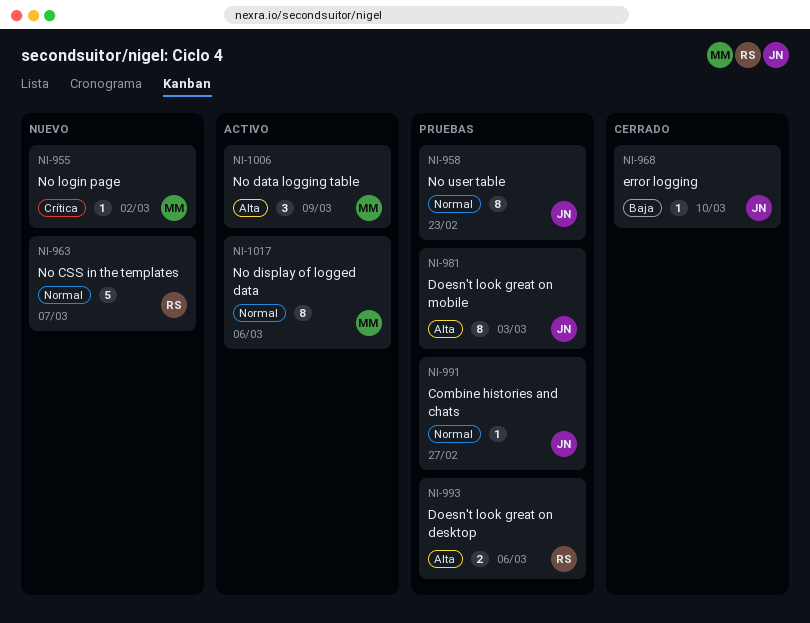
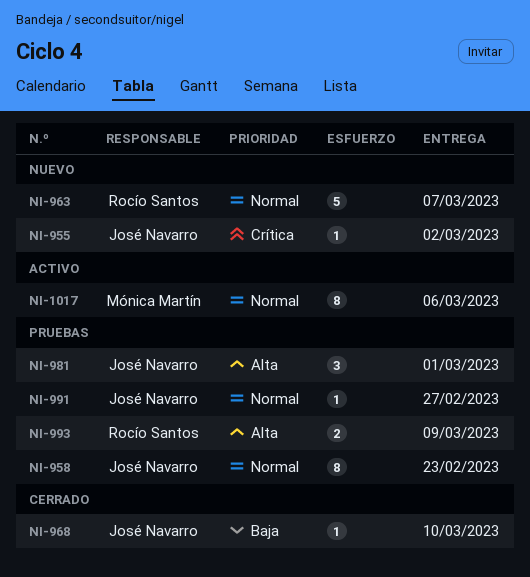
NI-955, owner: Mónica Martín -> José Navarro
NI-981, estimate: 8 -> 3
NI-981, due: Mar 3 -> Mar 1
NI-993, due: Mar 6 -> Mar 9
NI-1006: present -> none

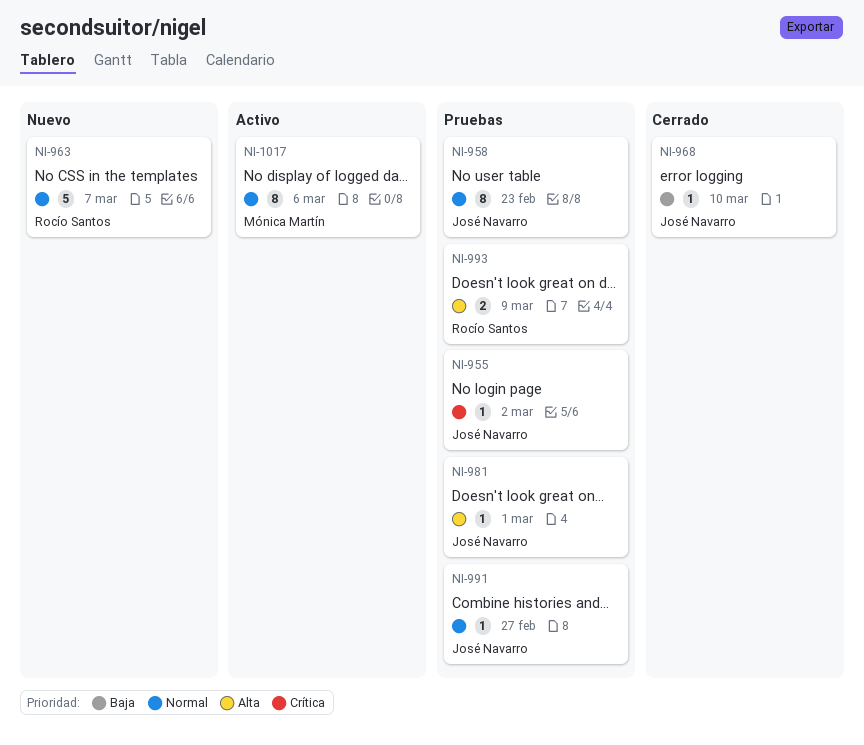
NI-955, status: Nuevo -> Pruebas
NI-981, estimate: 3 -> 1

